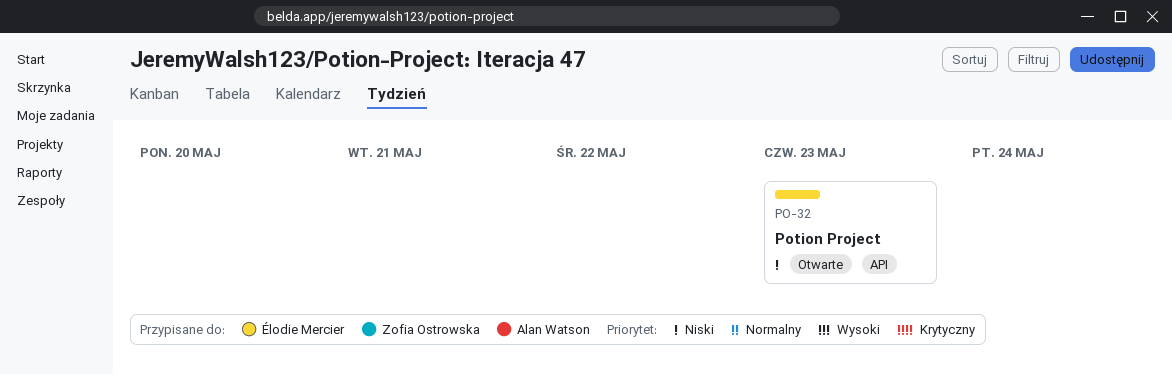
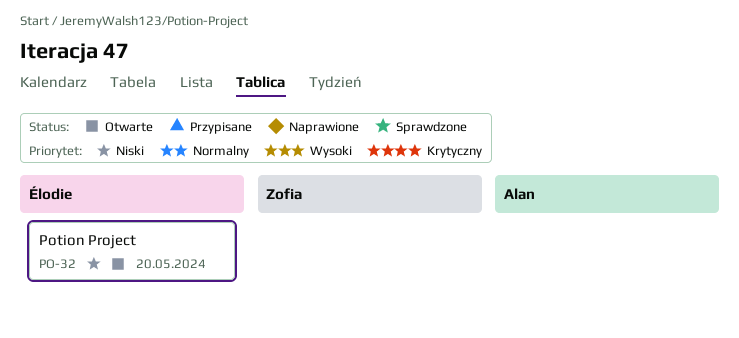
PO-32, due: May 23 -> May 20

